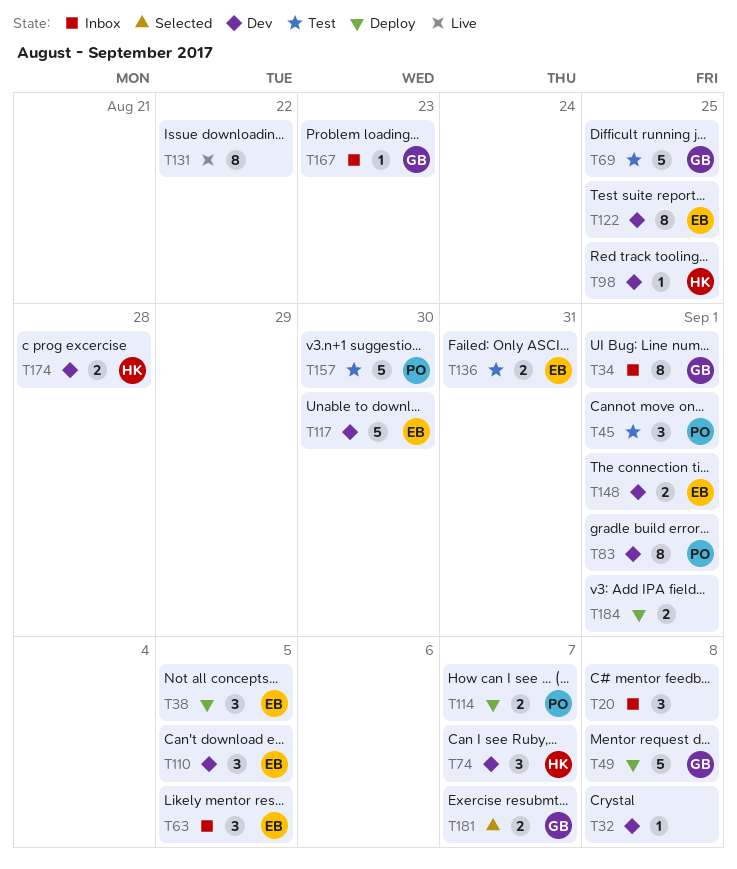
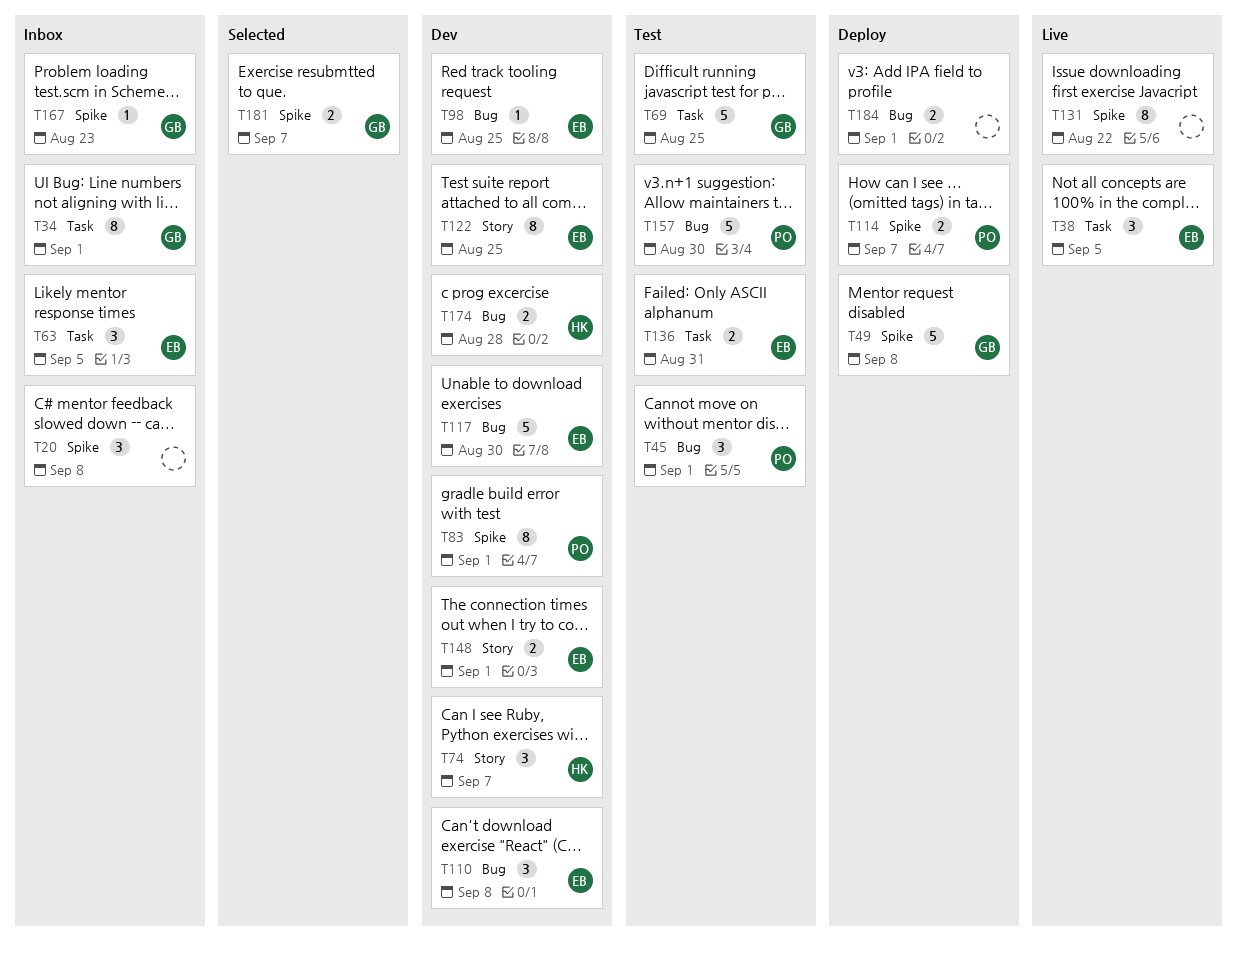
T32: present -> none
T38, status: Deploy -> Live
T98, owner: HK -> EB
T110, due: Sep 5 -> Sep 8

